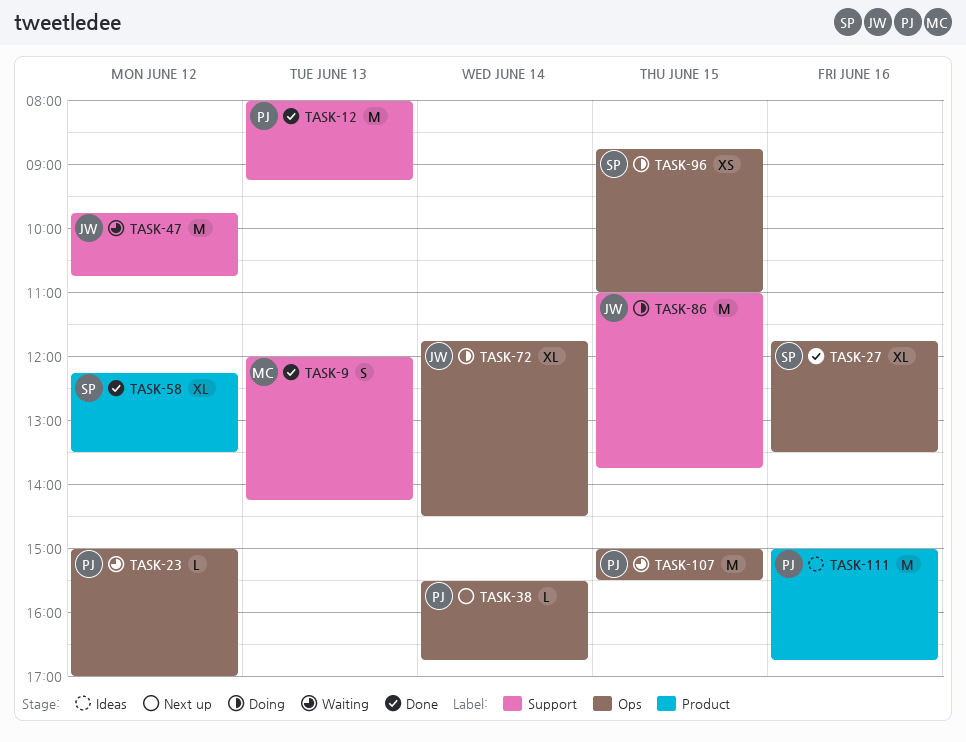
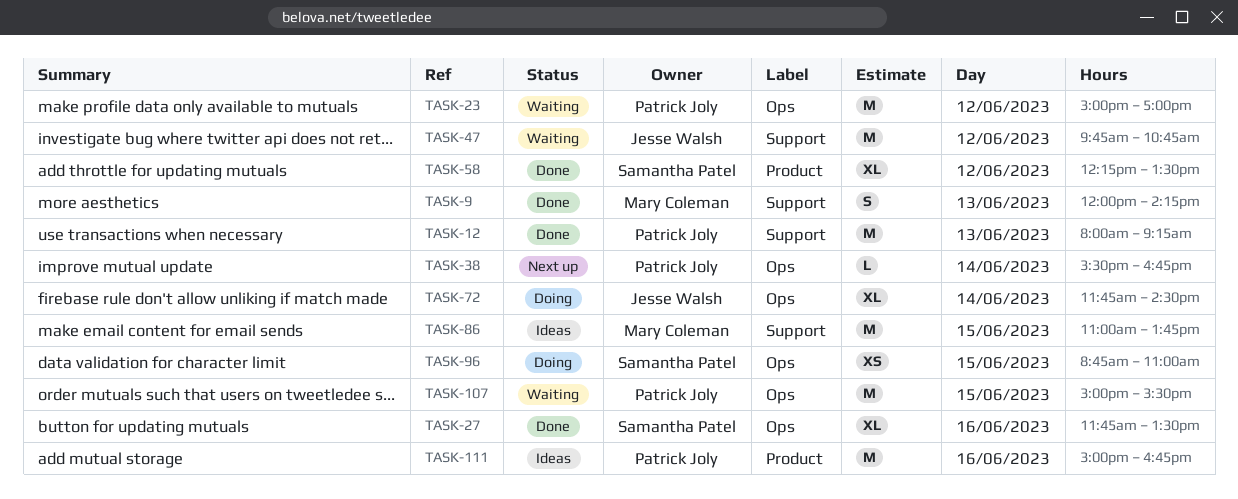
TASK-23, estimate: L -> M
TASK-86, status: Doing -> Ideas
TASK-86, owner: Jesse Walsh -> Mary Coleman

